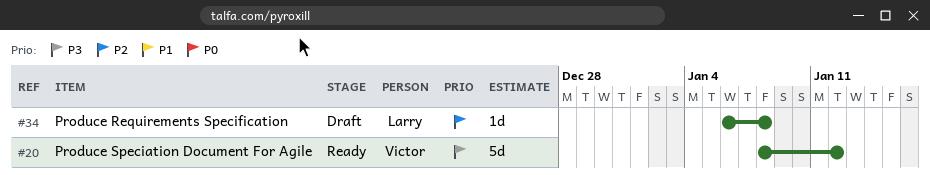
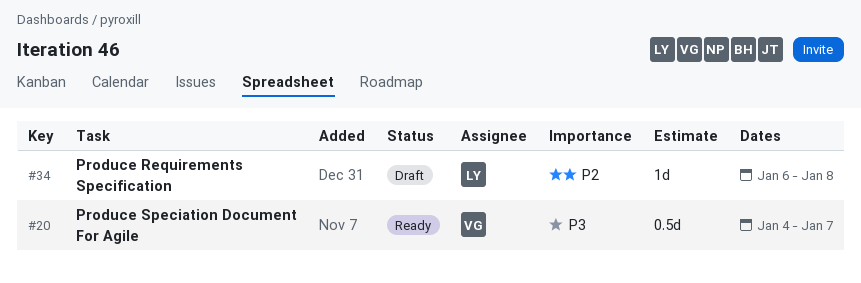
#20, estimate: 5d -> 0.5d
#20, start: Jan 8 -> Jan 4
#20, due: Jan 12 -> Jan 7

